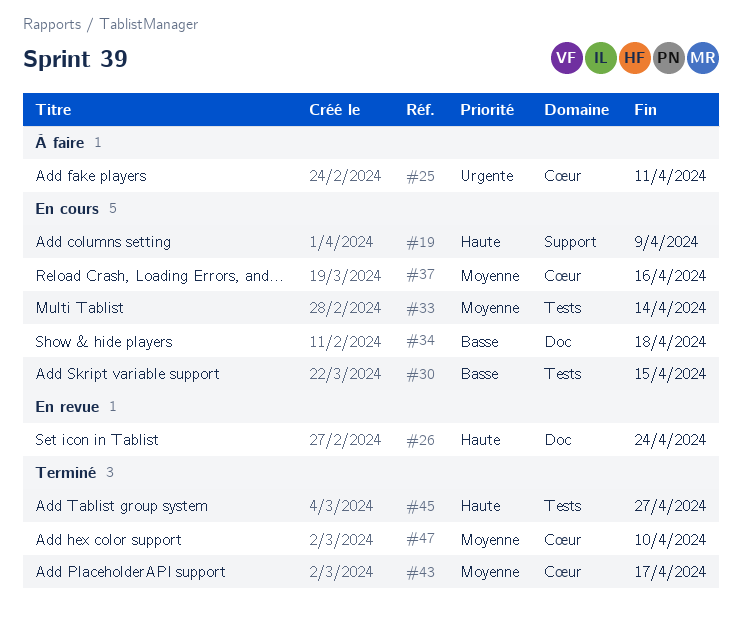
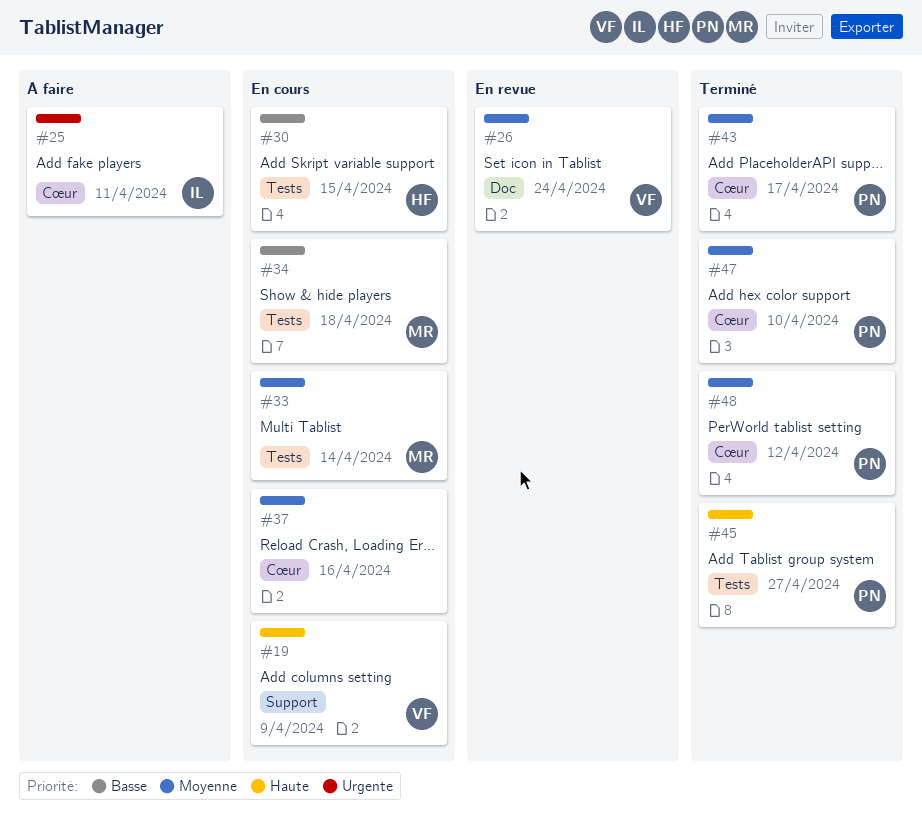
#26, priority: Haute -> Moyenne
#34, label: Doc -> Tests
#48: none -> present

